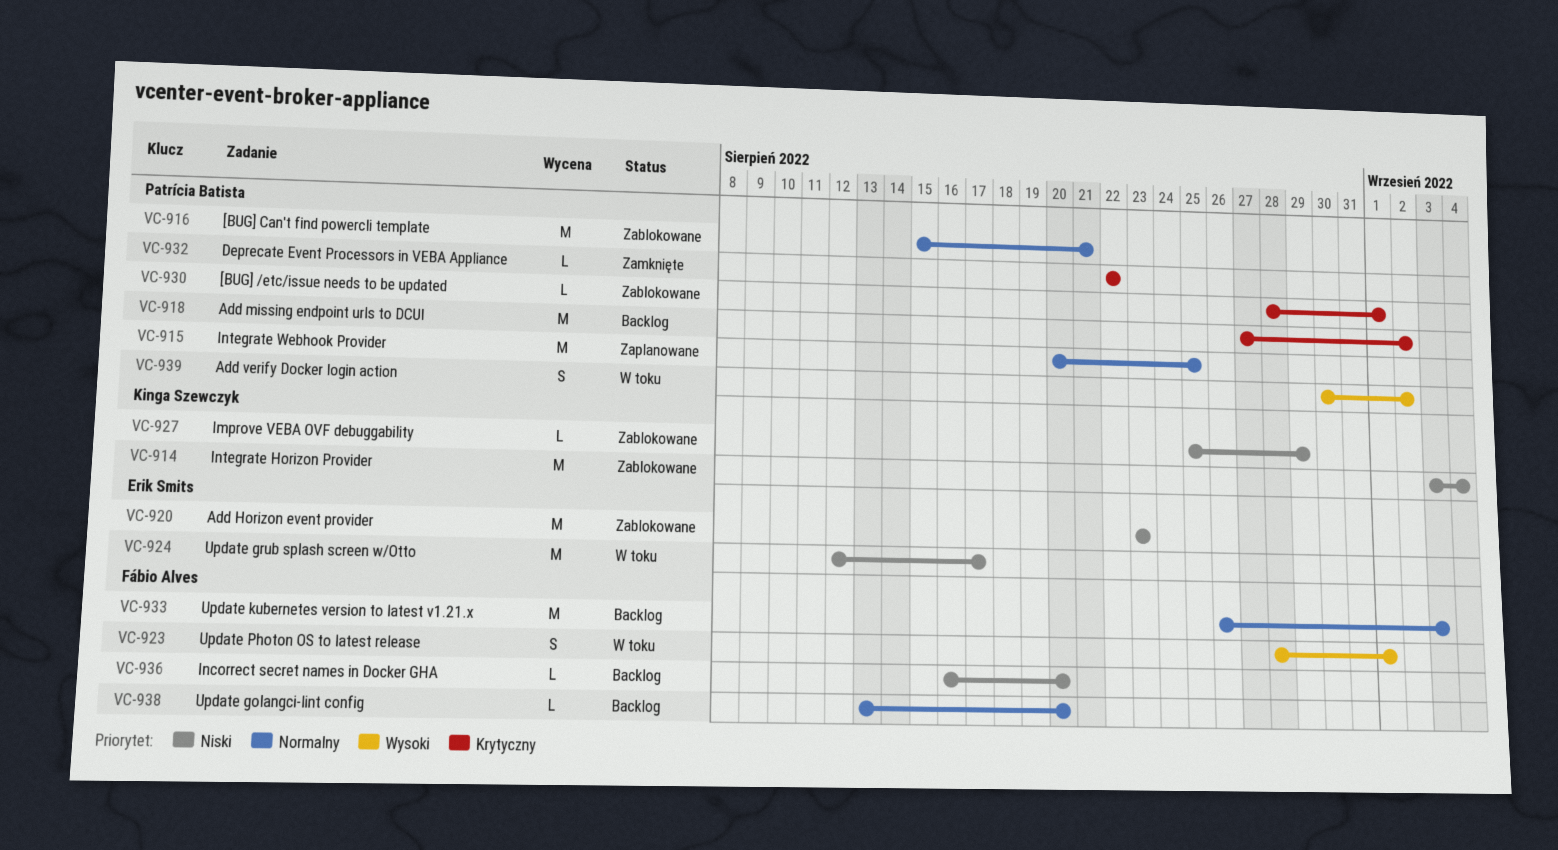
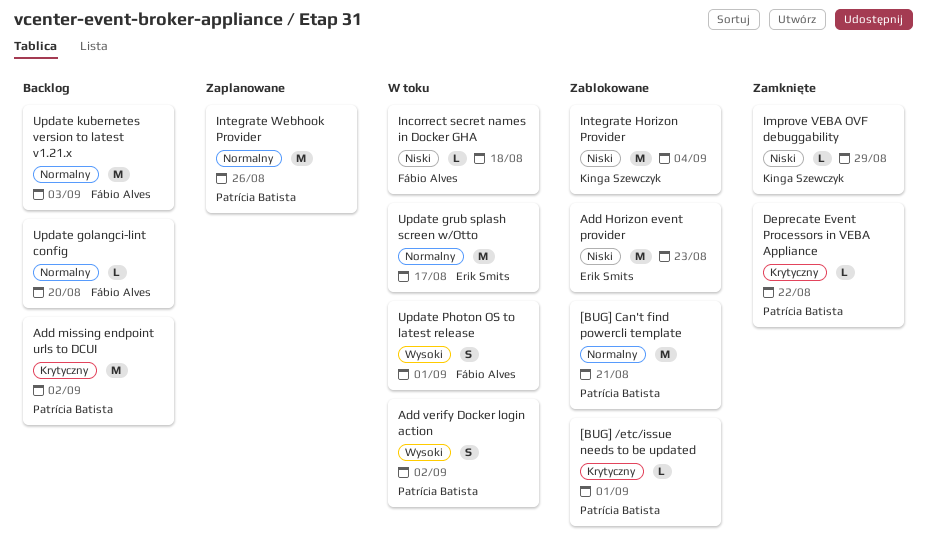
Improve VEBA OVF debuggability, status: Zablokowane -> Zamknięte
Incorrect secret names in Docker GHA, status: Backlog -> W toku
Incorrect secret names in Docker GHA, due: Aug 20 -> Aug 18
Integrate Webhook Provider, due: Aug 25 -> Aug 26
Update grub splash screen w/Otto, priority: Niski -> Normalny

